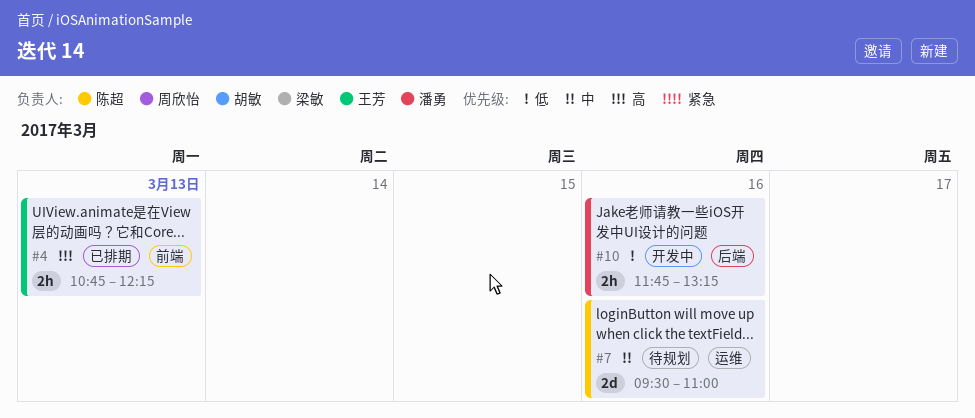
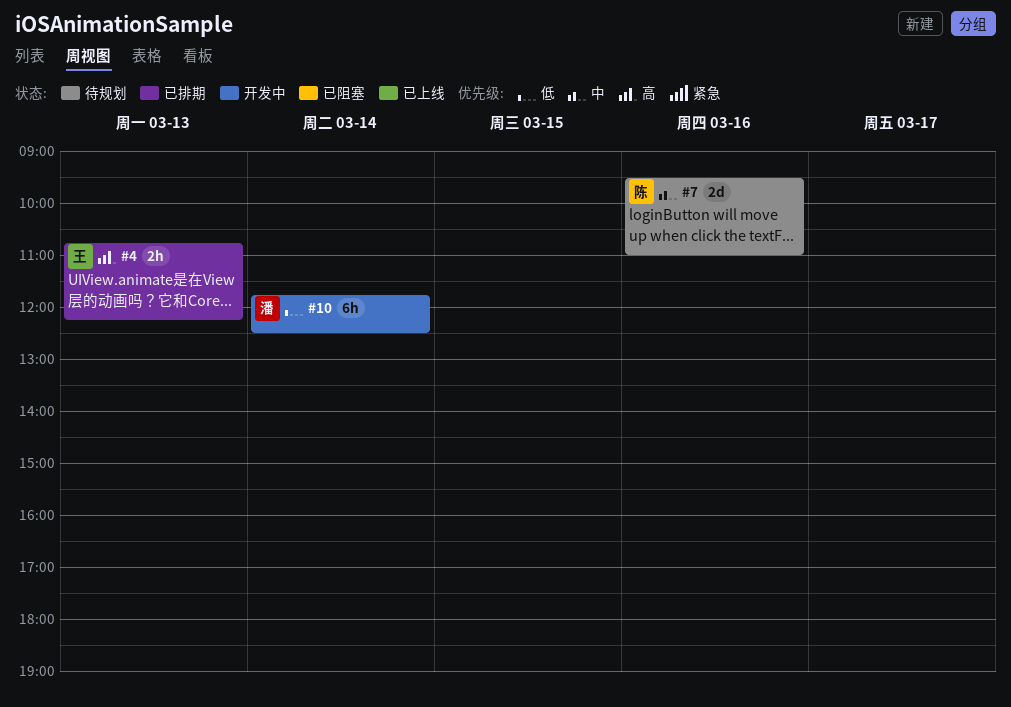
#10, estimate: 2h -> 6h
#10, day: Mar 16 -> Mar 14
#10, ends: 13:15 -> 12:30

